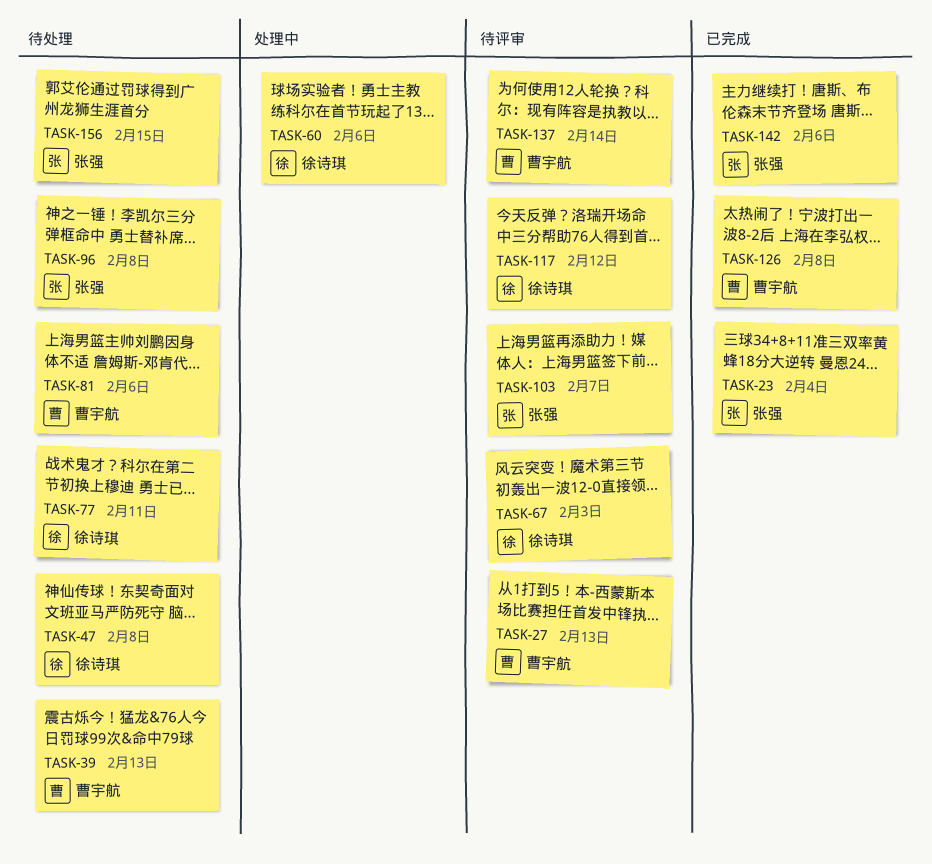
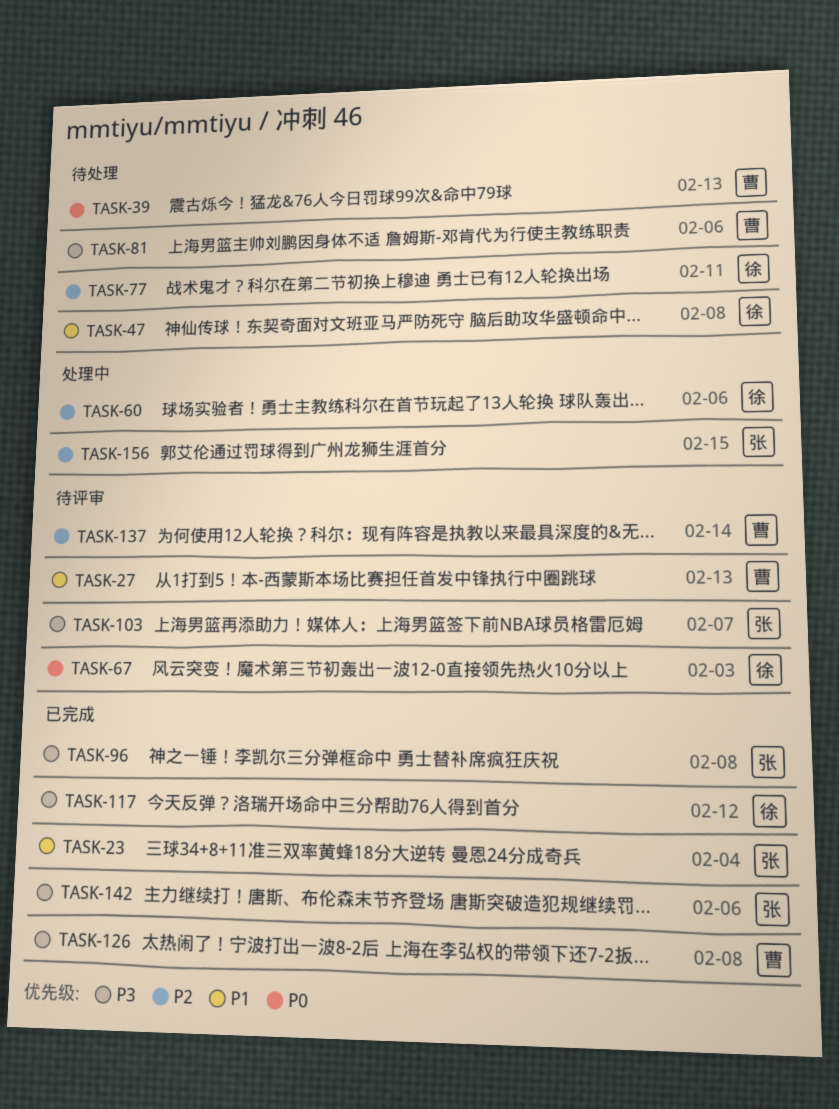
TASK-96, status: 待处理 -> 已完成
TASK-117, status: 待评审 -> 已完成
TASK-156, status: 待处理 -> 处理中

